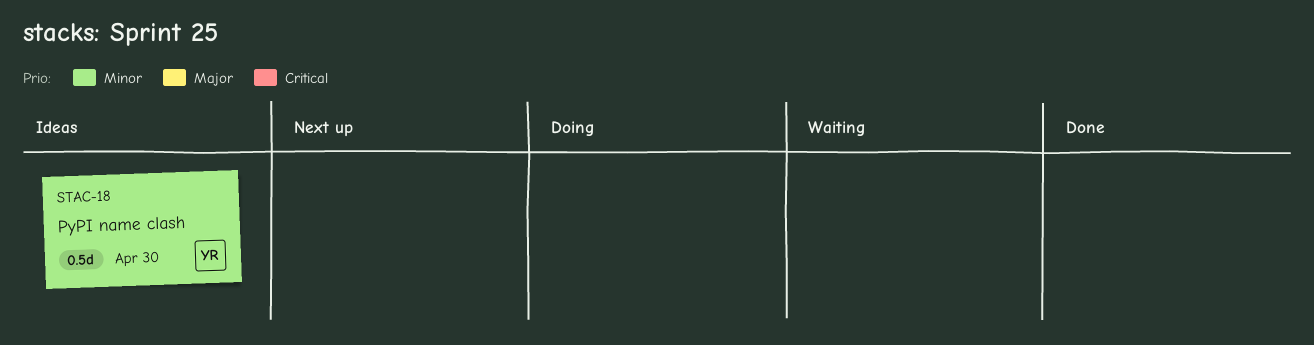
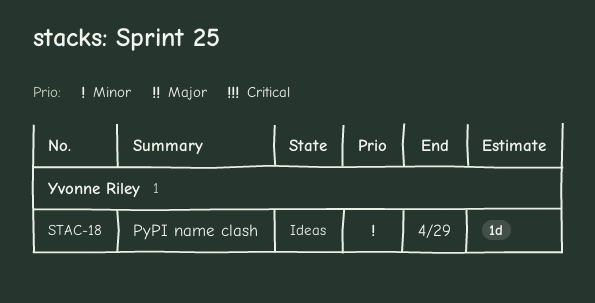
STAC-18, estimate: 0.5d -> 1d
STAC-18, due: Apr 30 -> Apr 29

